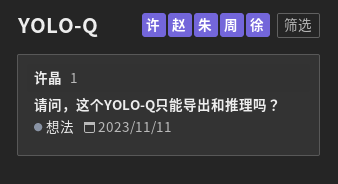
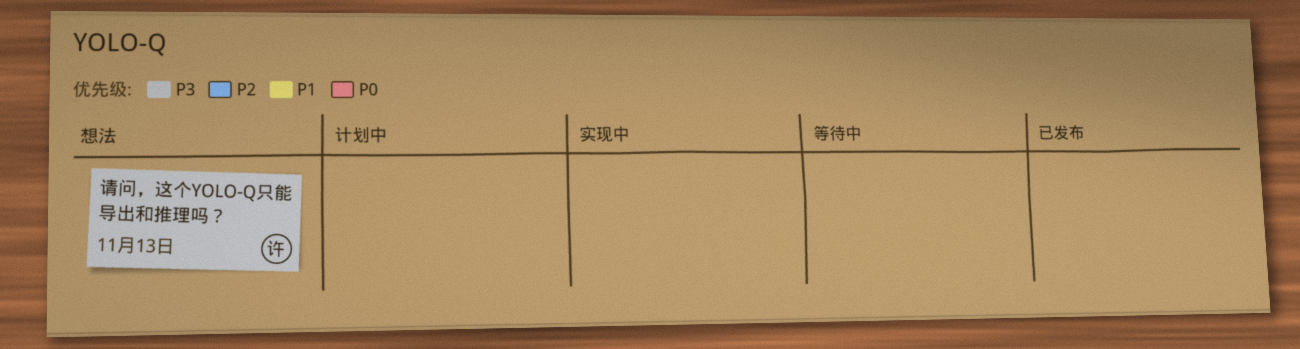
请问，这个YOLO-Q只能导出和推理吗？, due: Nov 11 -> Nov 13

